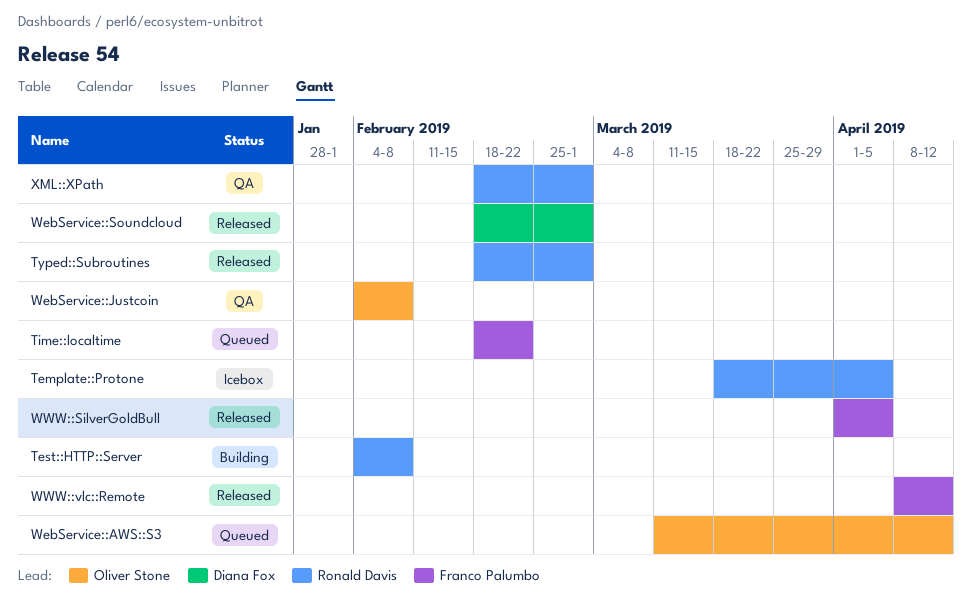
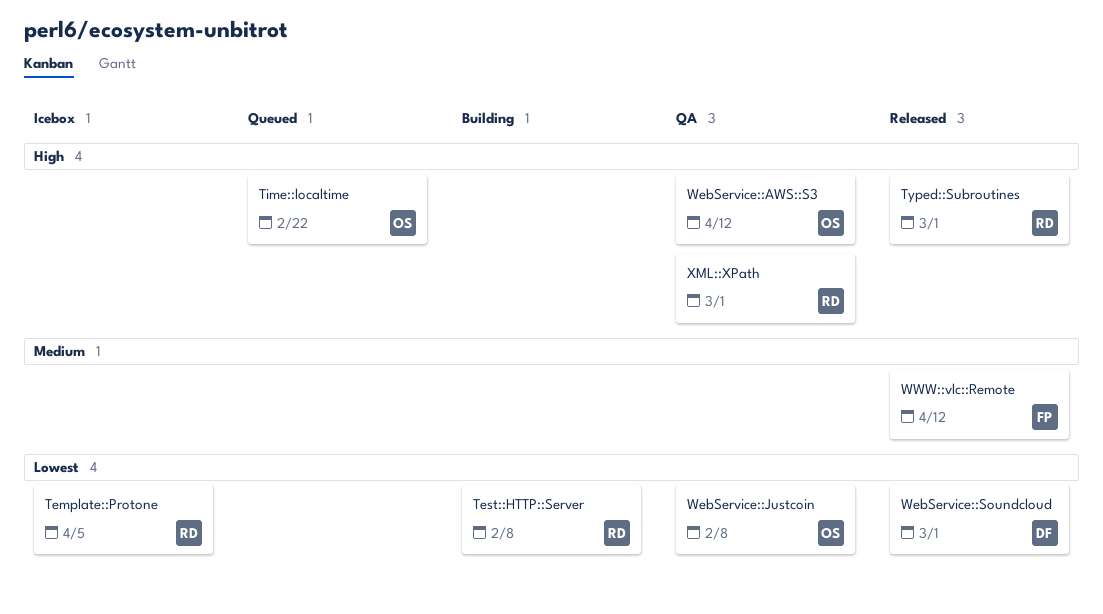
Time::localtime, owner: Franco Palumbo -> Oliver Stone
WebService::AWS::S3, status: Queued -> QA
WWW::SilverGoldBull: present -> none

